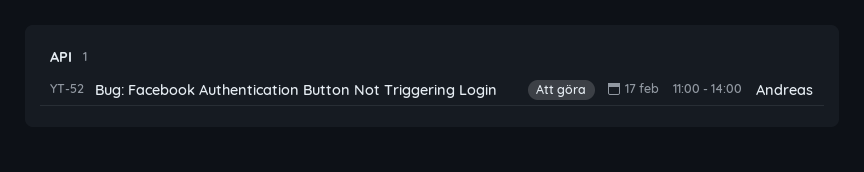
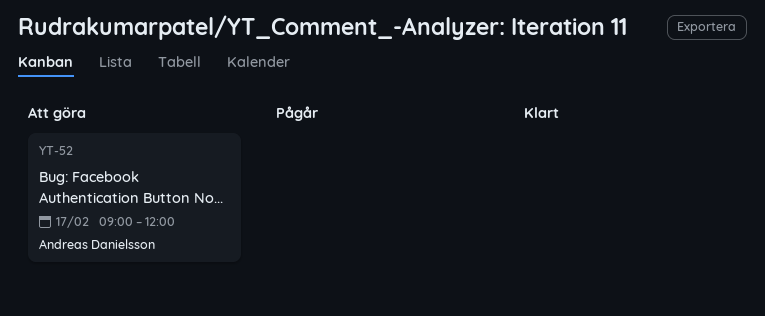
YT-52, begins: 11:00 -> 09:00
YT-52, ends: 14:00 -> 12:00

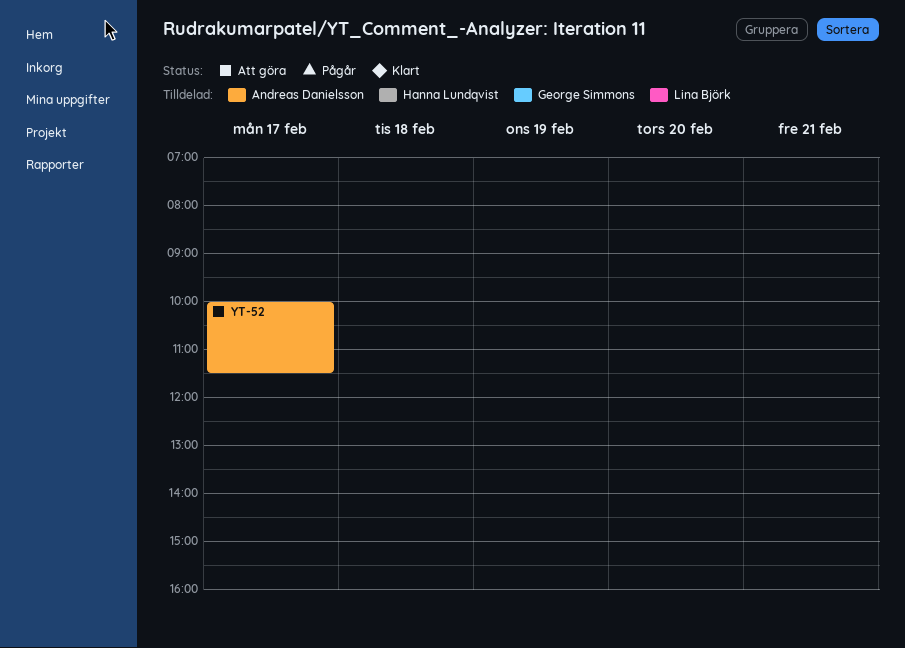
YT-52, begins: 09:00 -> 10:00
YT-52, ends: 12:00 -> 11:30

